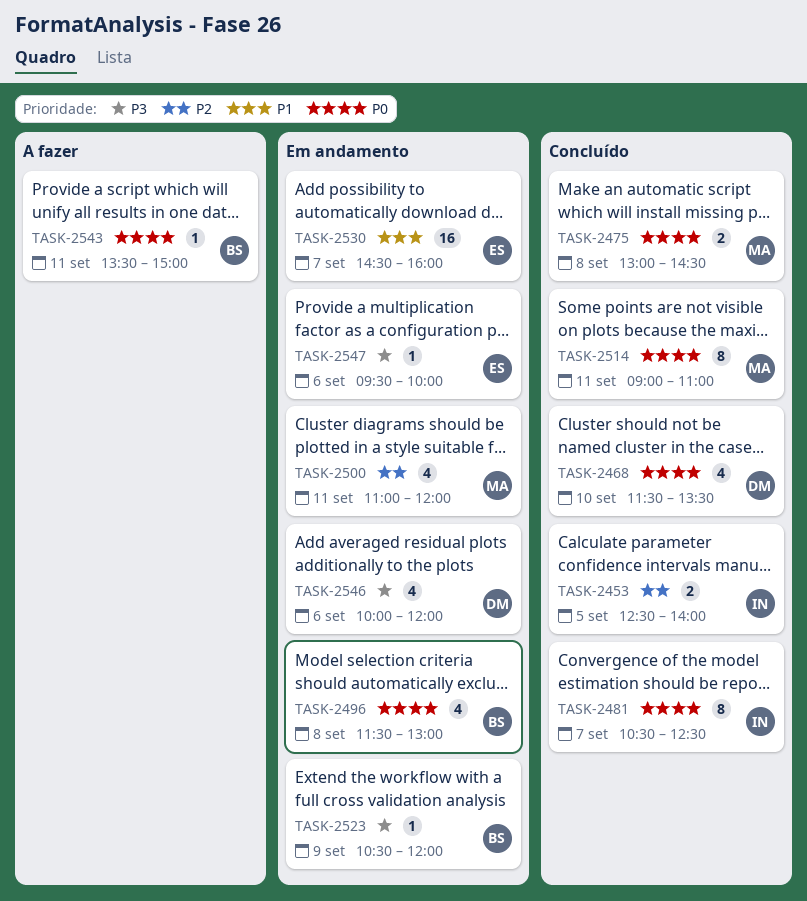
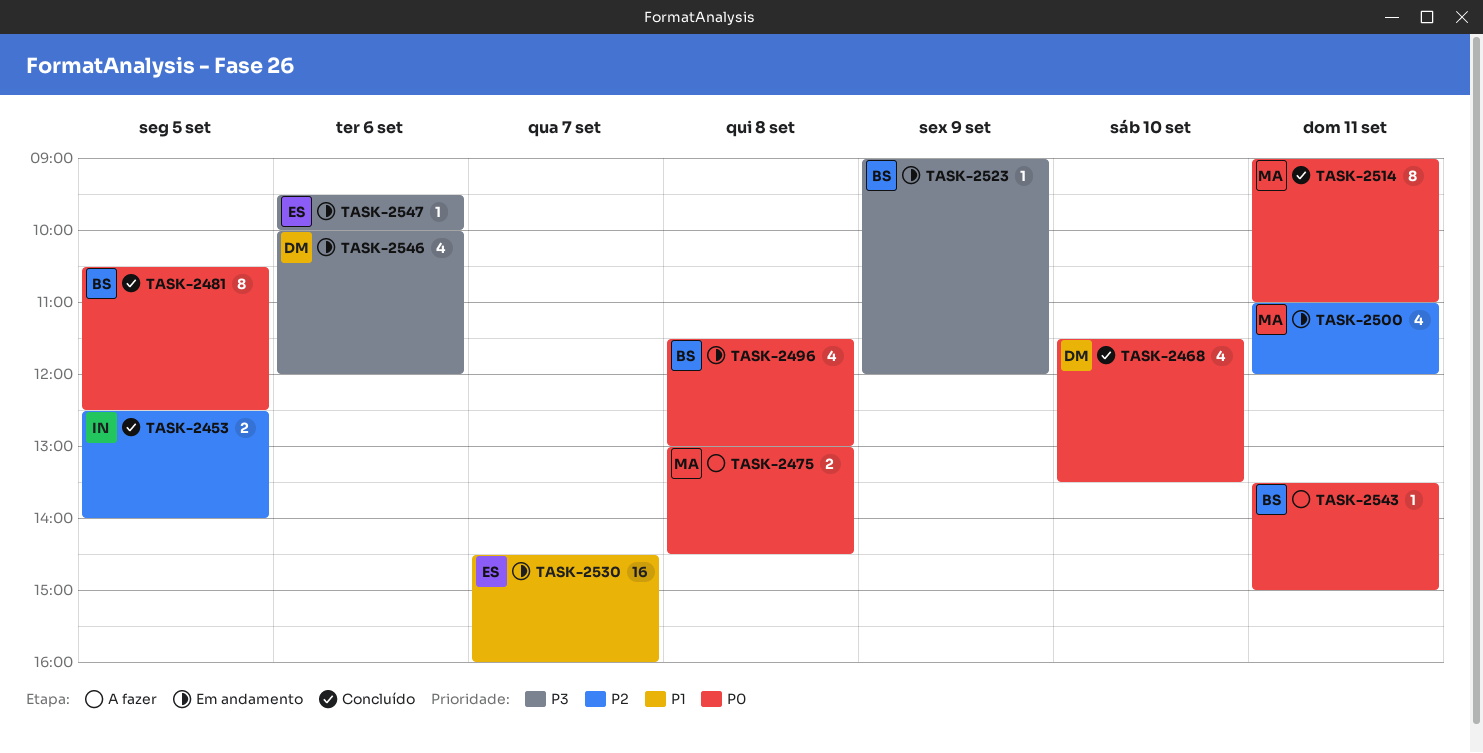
TASK-2475, status: Concluído -> A fazer
TASK-2481, owner: IN -> BS
TASK-2481, day: Sep 7 -> Sep 5
TASK-2523, begins: 10:30 -> 09:00

